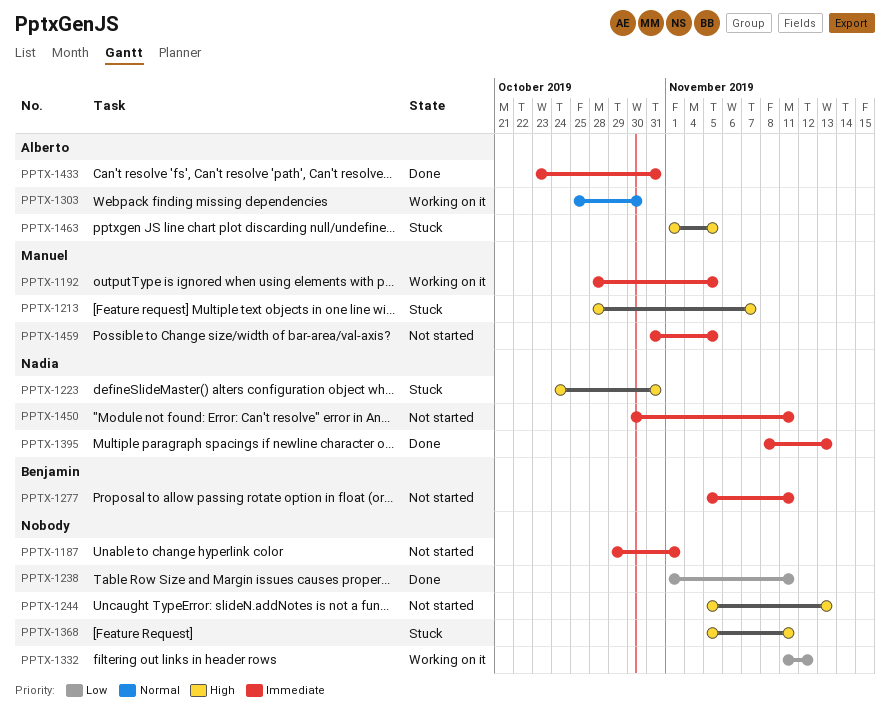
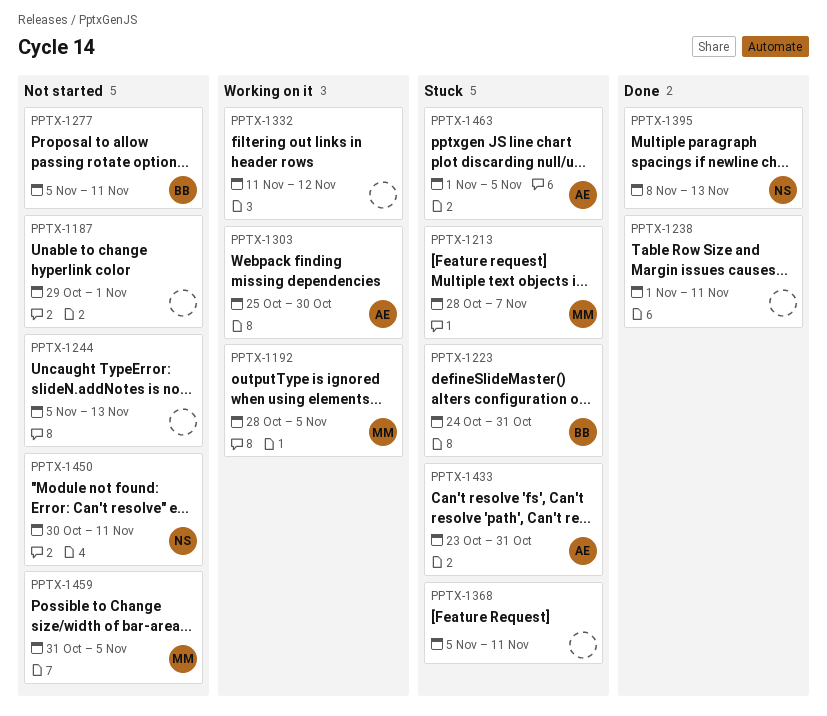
PPTX-1223, owner: Nadia -> Benjamin
PPTX-1433, status: Done -> Stuck

